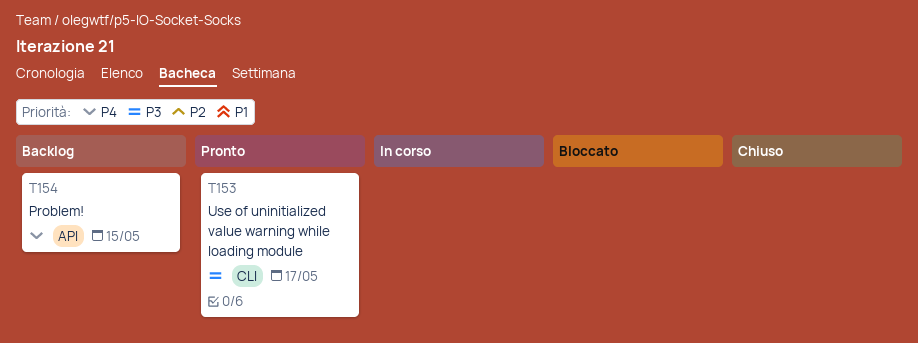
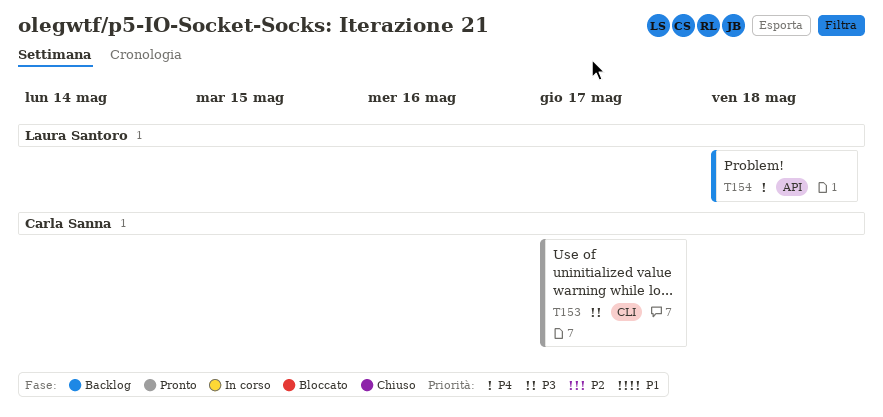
T154, due: May 15 -> May 18

